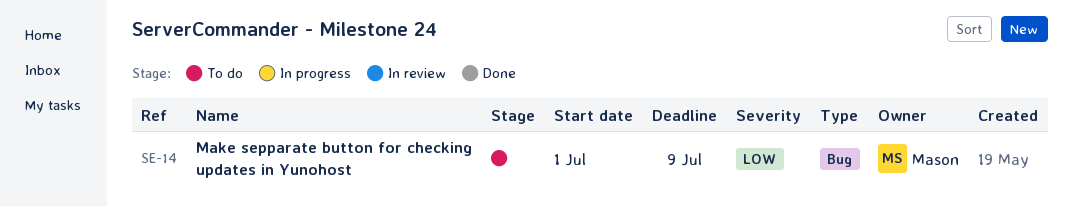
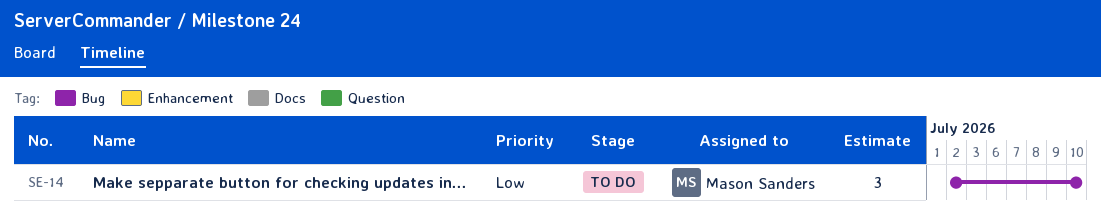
SE-14, start: Jul 1 -> Jul 2
SE-14, due: Jul 9 -> Jul 10

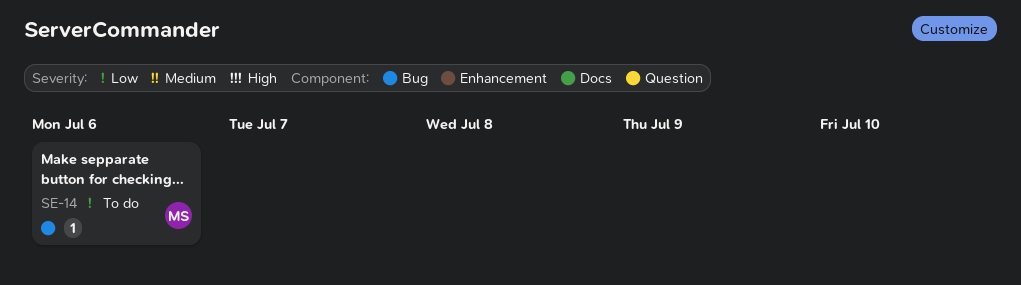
SE-14, estimate: 3 -> 1
SE-14, due: Jul 10 -> Jul 6

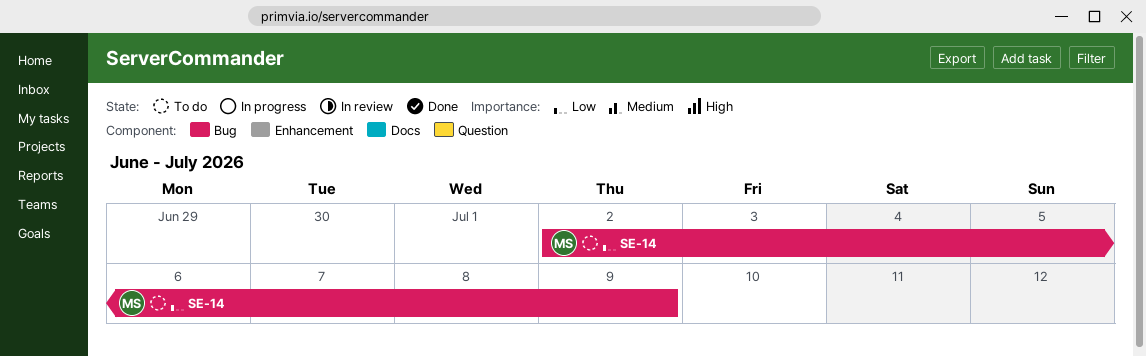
SE-14, due: Jul 6 -> Jul 9

